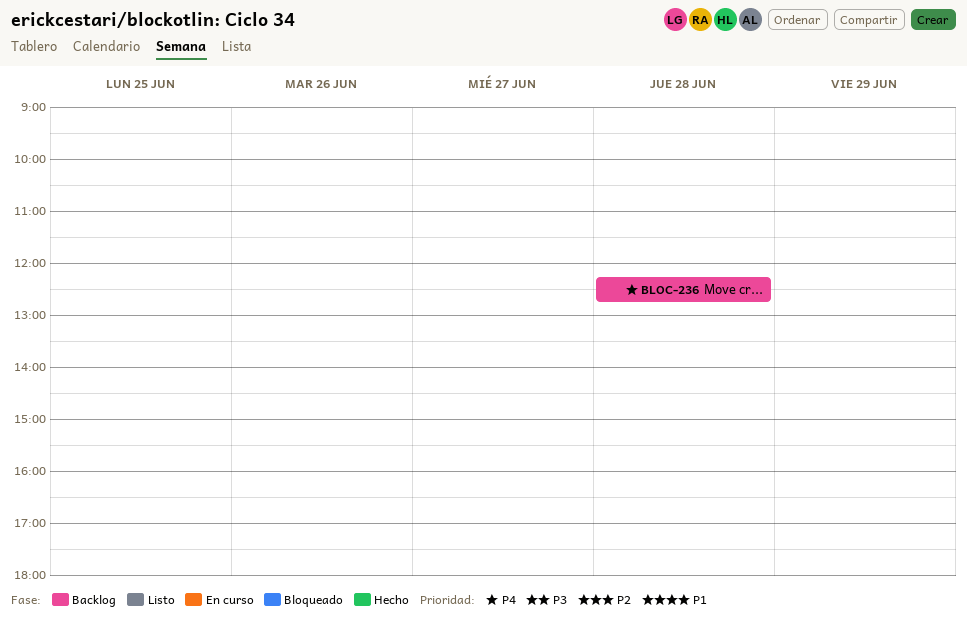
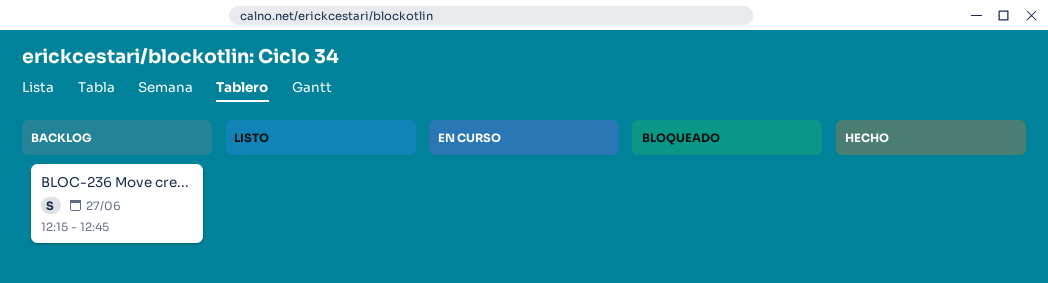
BLOC-236, day: Jun 28 -> Jun 27

